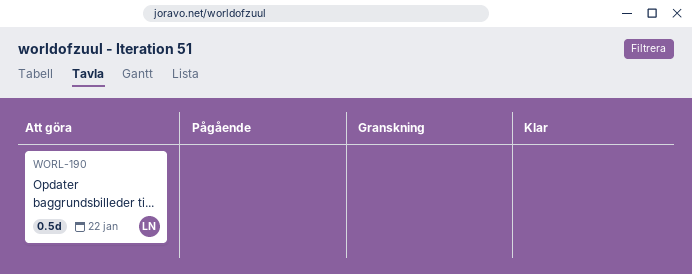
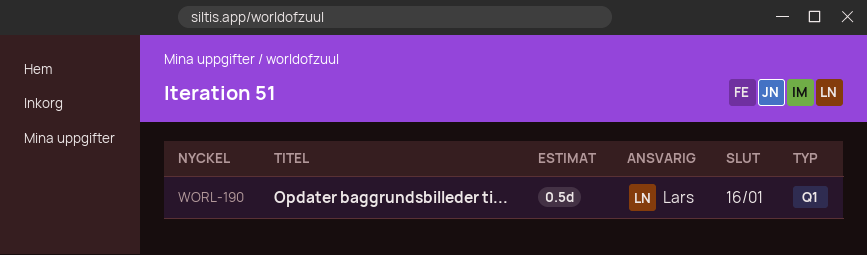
WORL-190, due: Jan 22 -> Jan 16

